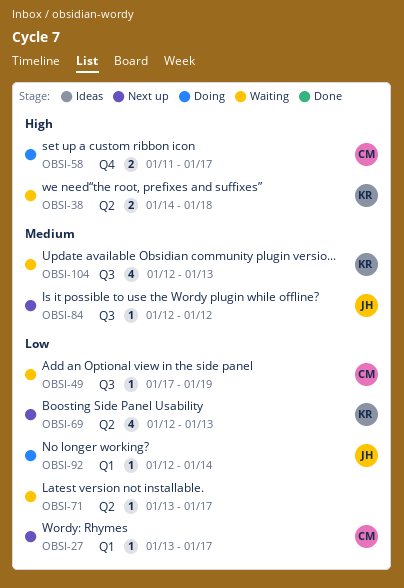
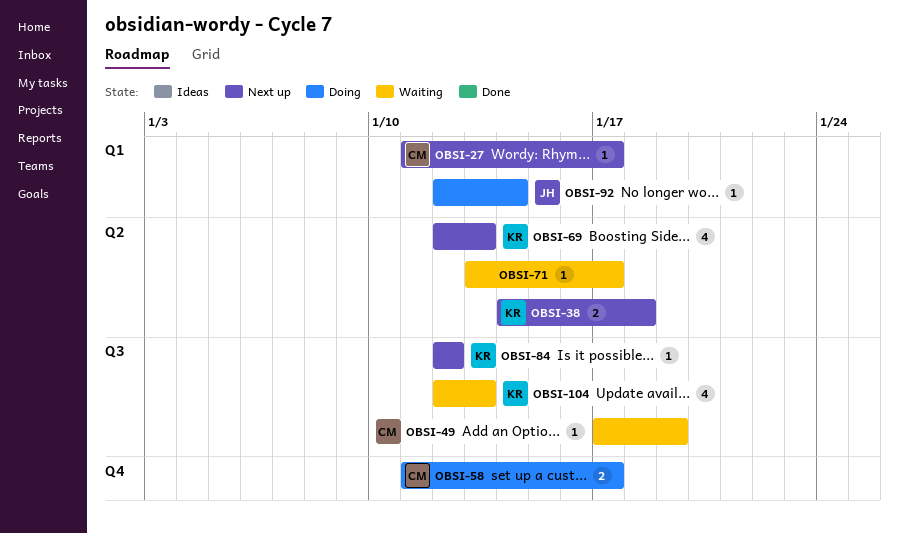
OBSI-27, start: Jan 13 -> Jan 11
OBSI-38, status: Waiting -> Next up
OBSI-84, owner: JH -> KR

